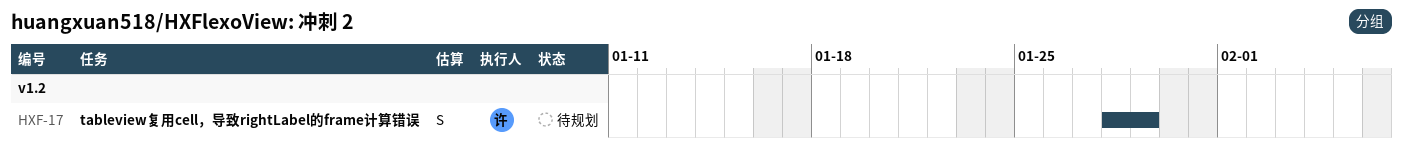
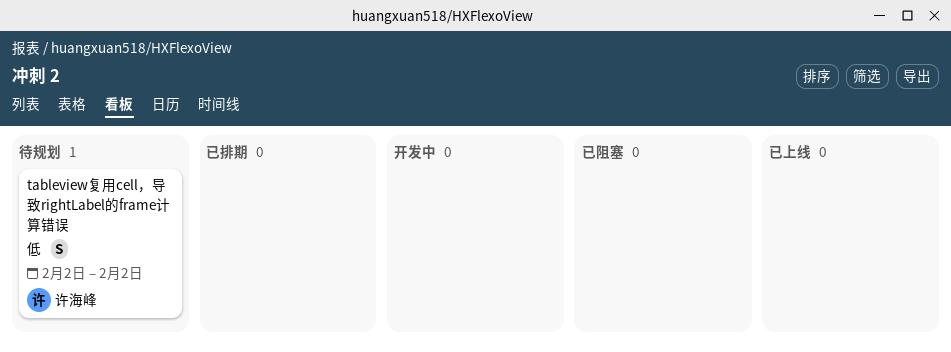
tableview复用cell，导致rightLabel的frame计算错误, start: Jan 28 -> Feb 2
tableview复用cell，导致rightLabel的frame计算错误, due: Jan 29 -> Feb 2

